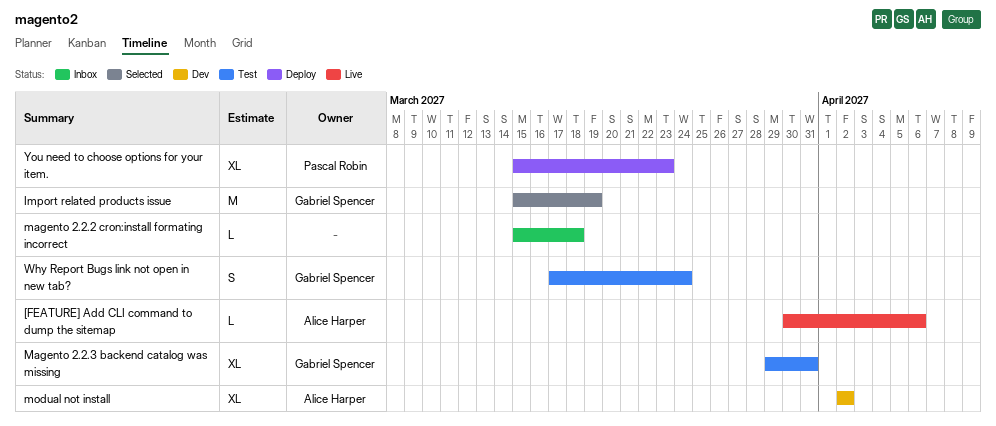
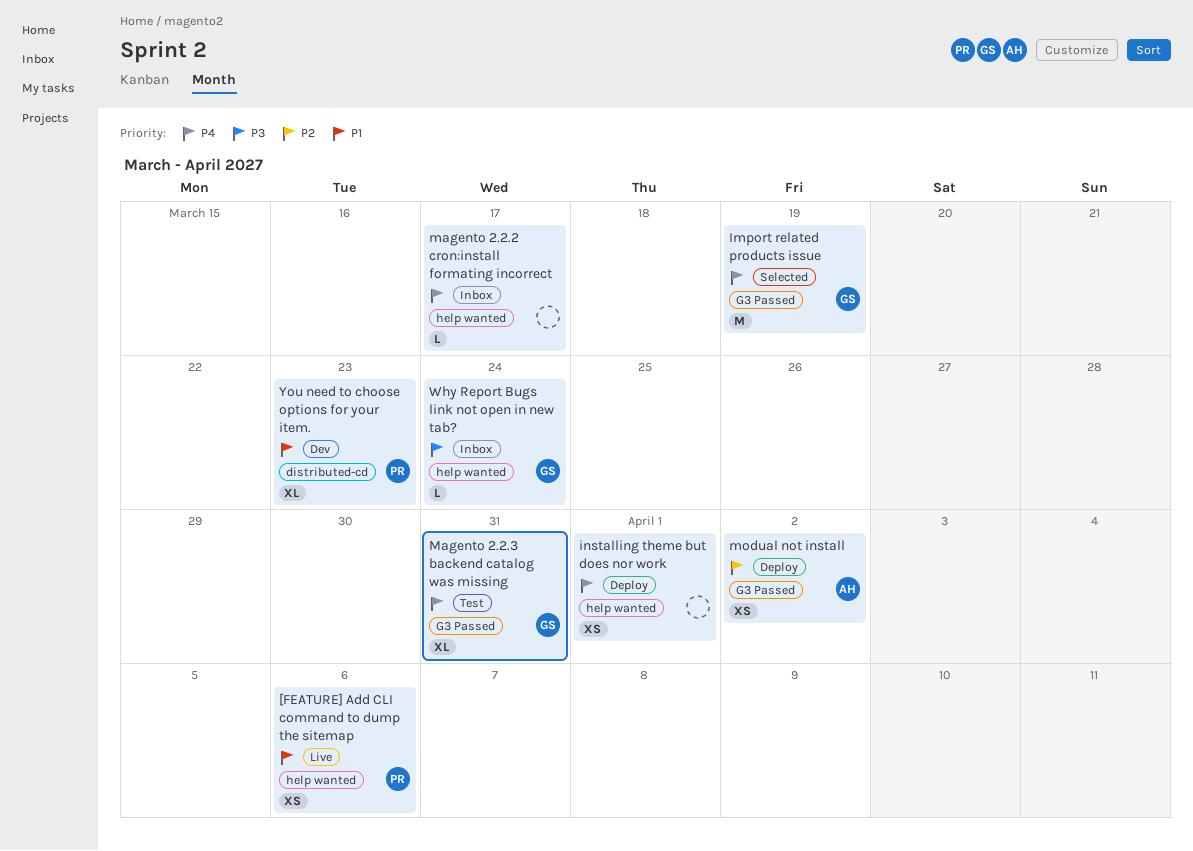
[FEATURE] Add CLI command to dump the sitemap, owner: Alice Harper -> Pascal Robin
[FEATURE] Add CLI command to dump the sitemap, estimate: L -> XS
installing theme but does nor work: none -> present
magento 2.2.2 cron:install formating incorrect, due: Mar 18 -> Mar 17
modual not install, status: Dev -> Deploy
modual not install, estimate: XL -> XS
Why Report Bugs link not open in new tab?, status: Test -> Inbox
Why Report Bugs link not open in new tab?, estimate: S -> L
You need to choose options for your item., status: Deploy -> Dev

